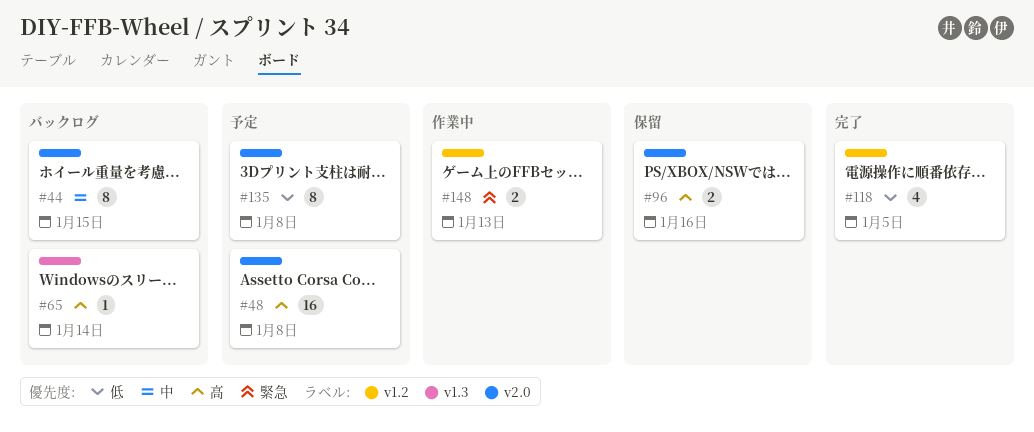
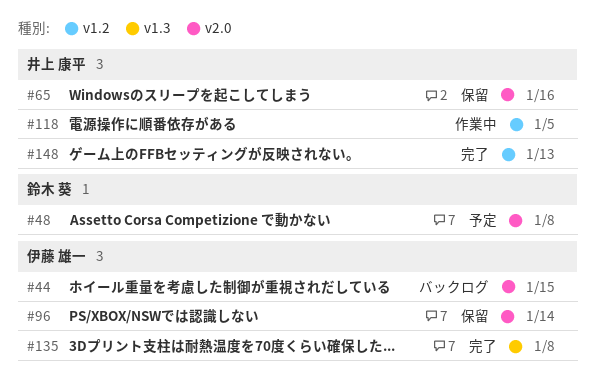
#65, status: バックログ -> 保留
#65, label: v1.3 -> v2.0
#65, due: Jan 14 -> Jan 16
#96, due: Jan 16 -> Jan 14
#118, status: 完了 -> 作業中
#135, status: 予定 -> 完了
#135, label: v2.0 -> v1.3
#148, status: 作業中 -> 完了

